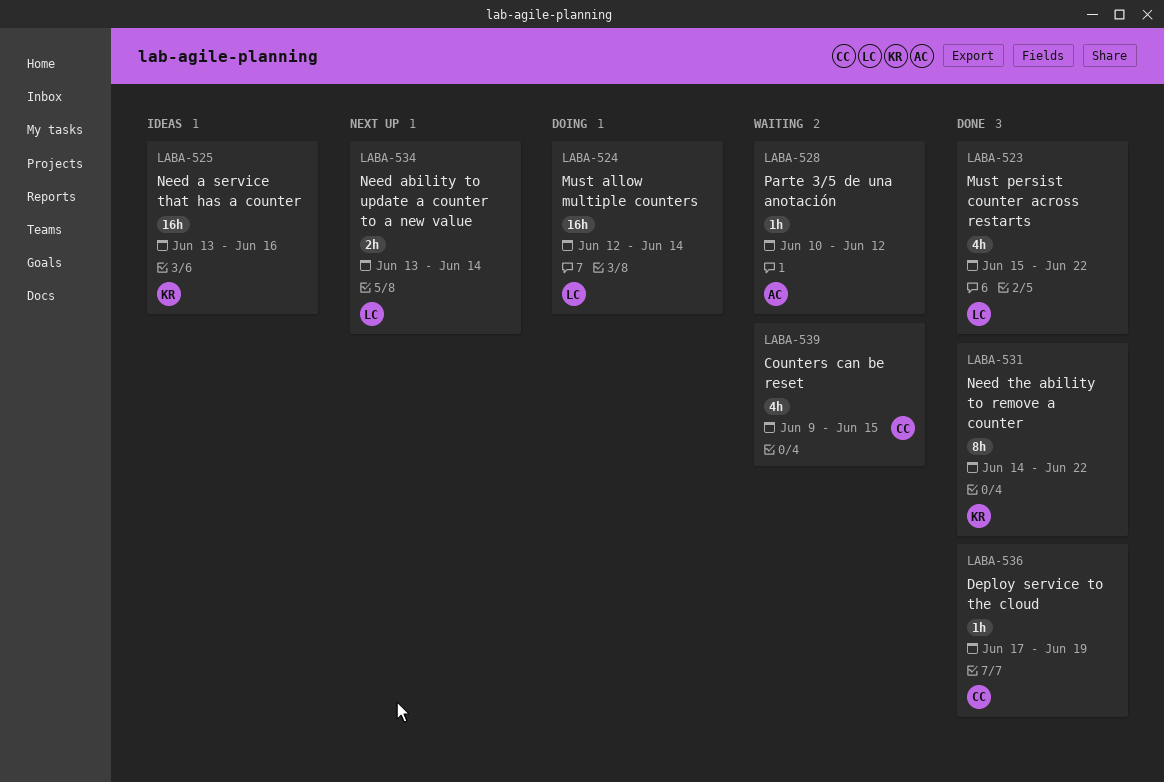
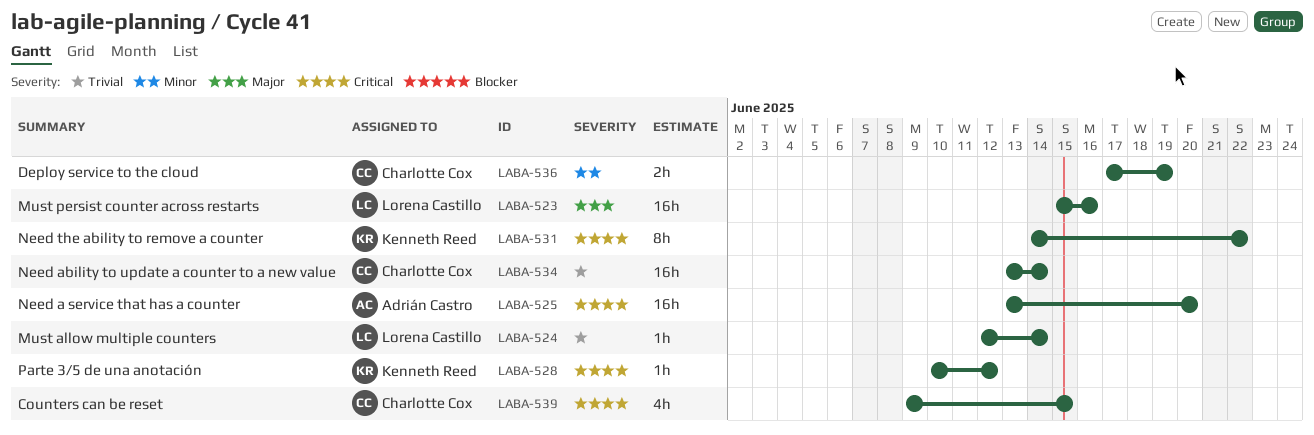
LABA-523, estimate: 4h -> 16h
LABA-523, due: Jun 22 -> Jun 16
LABA-524, estimate: 16h -> 1h
LABA-525, owner: Kenneth Reed -> Adrián Castro
LABA-525, due: Jun 16 -> Jun 20
LABA-528, owner: Adrián Castro -> Kenneth Reed
LABA-534, owner: Lorena Castillo -> Charlotte Cox
LABA-534, estimate: 2h -> 16h
LABA-536, estimate: 1h -> 2h

